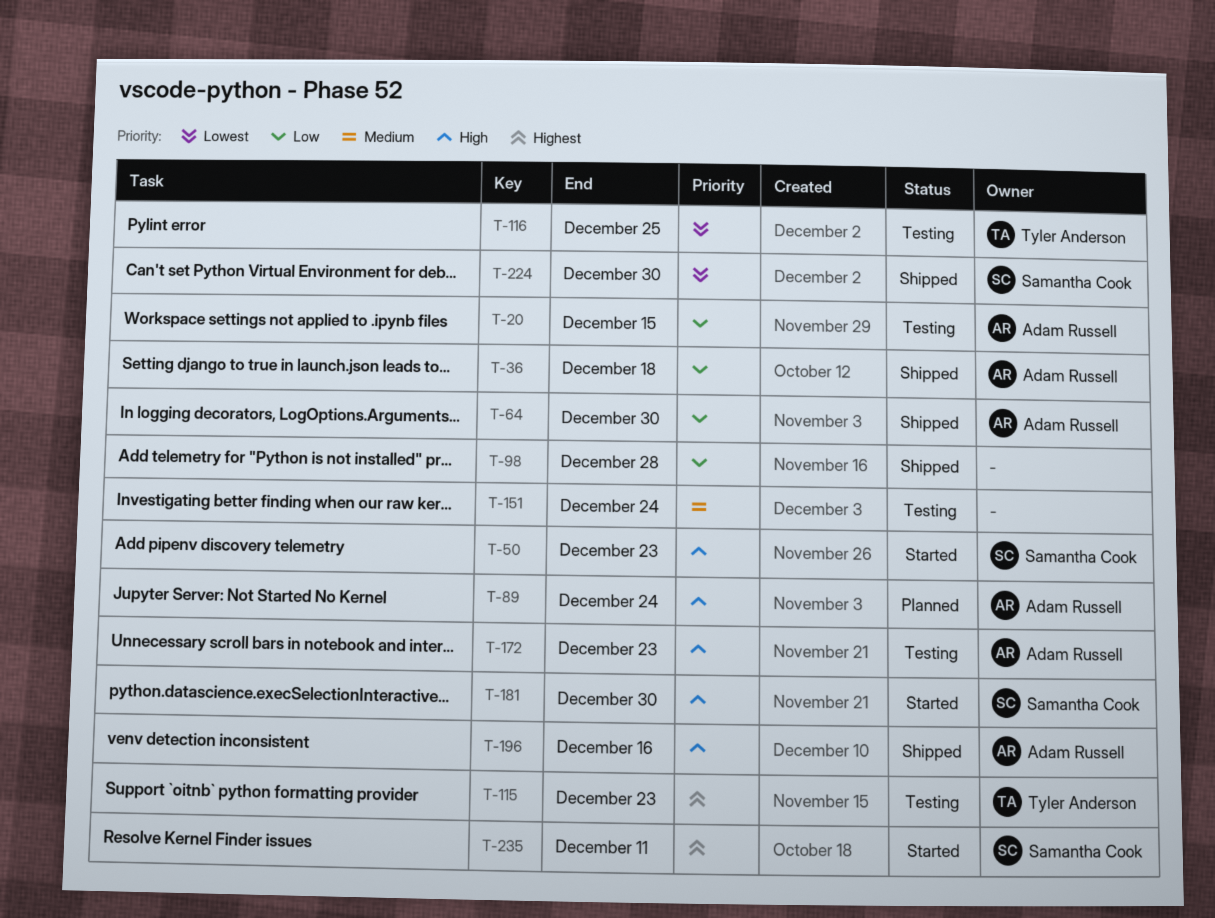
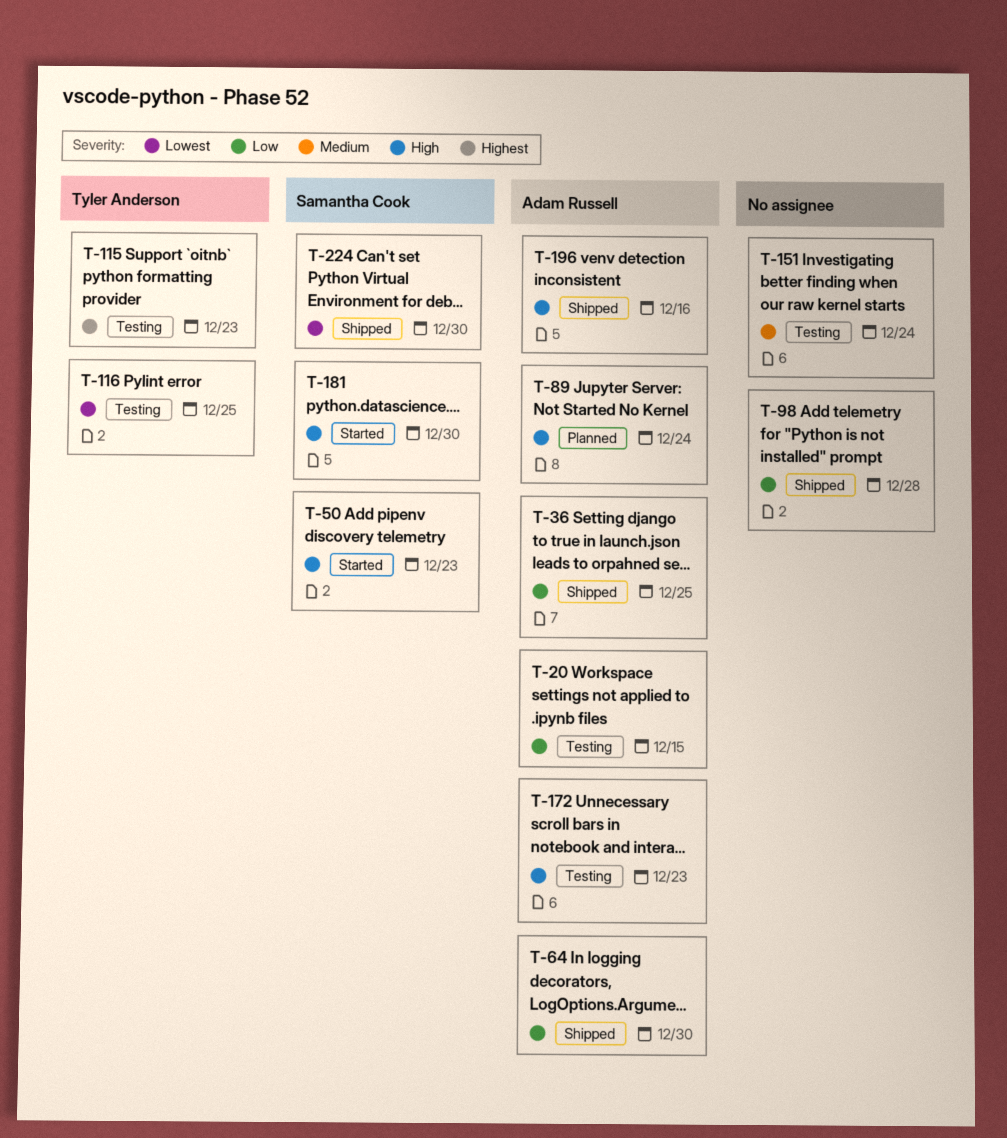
T-36, due: Dec 18 -> Dec 25
T-235: present -> none

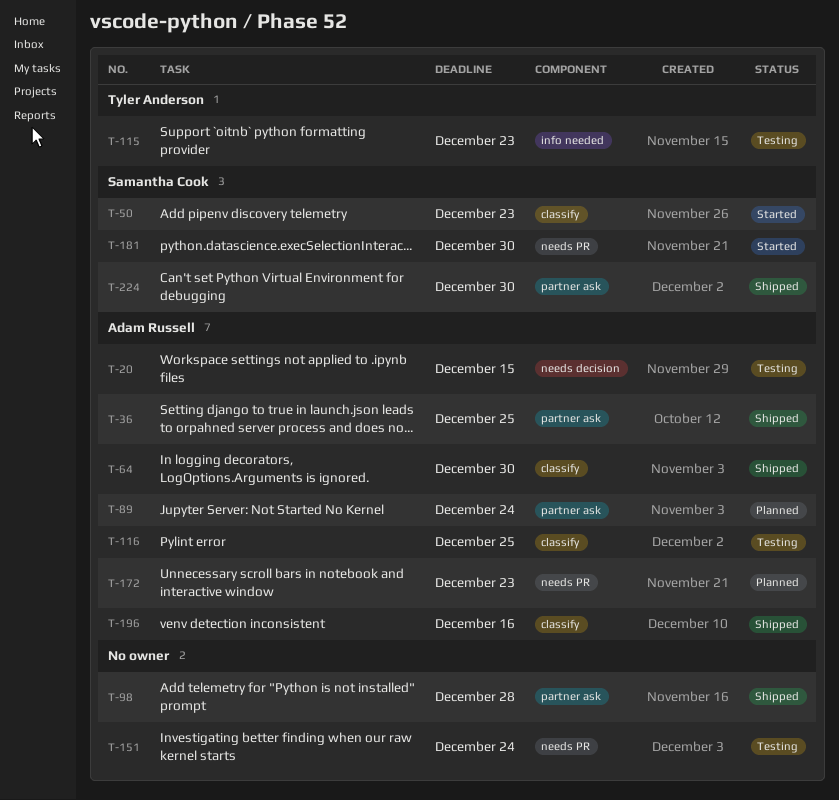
T-116, owner: Tyler Anderson -> Adam Russell
T-172, status: Testing -> Planned

